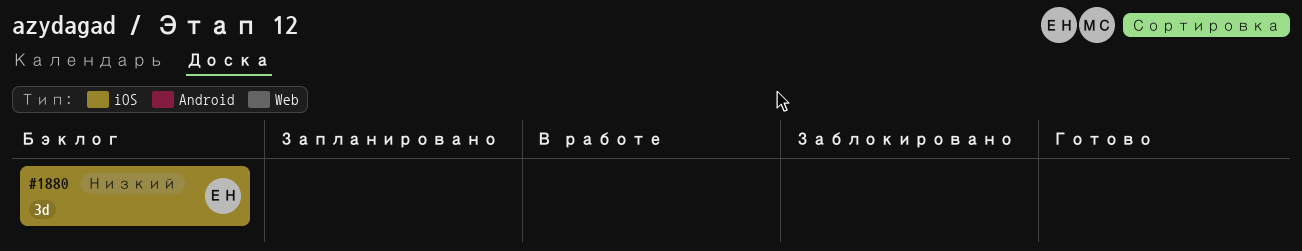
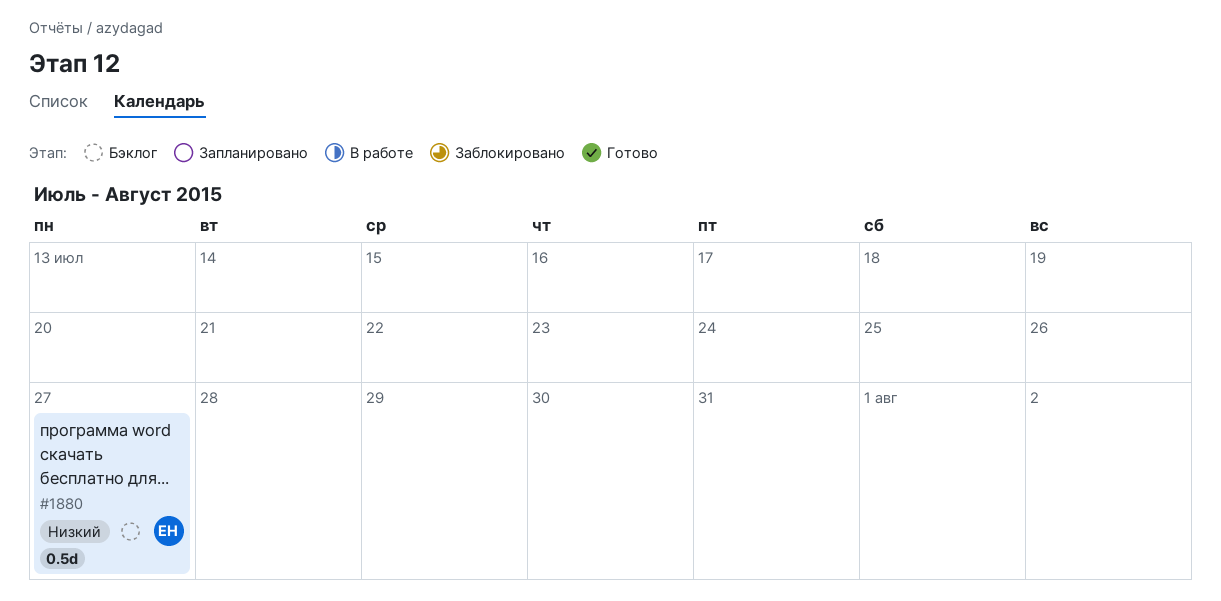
#1880, estimate: 3d -> 0.5d

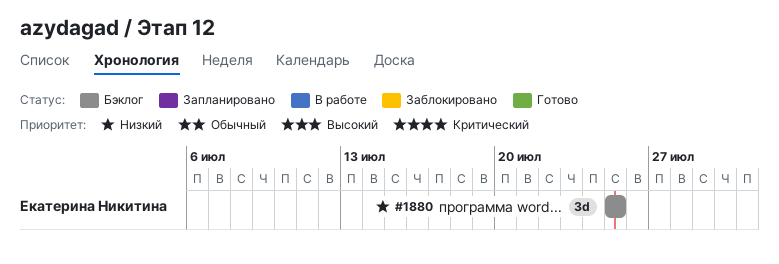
#1880, estimate: 0.5d -> 3d
#1880, due: Jul 27 -> Jul 25

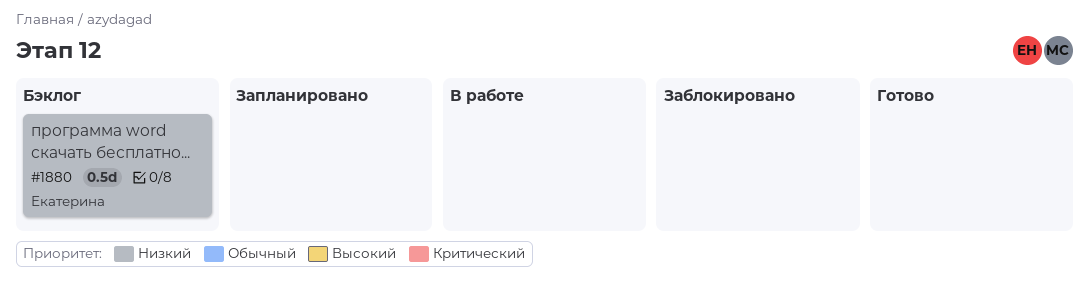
#1880, estimate: 3d -> 0.5d

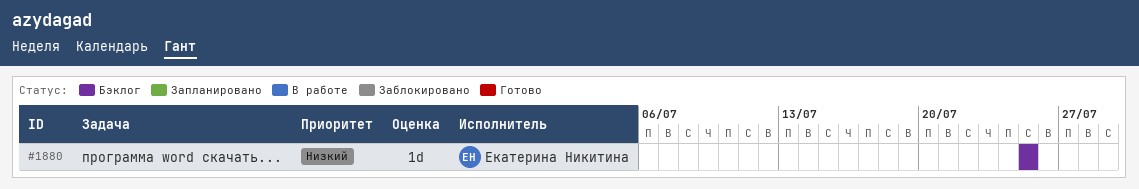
#1880, estimate: 0.5d -> 1d

